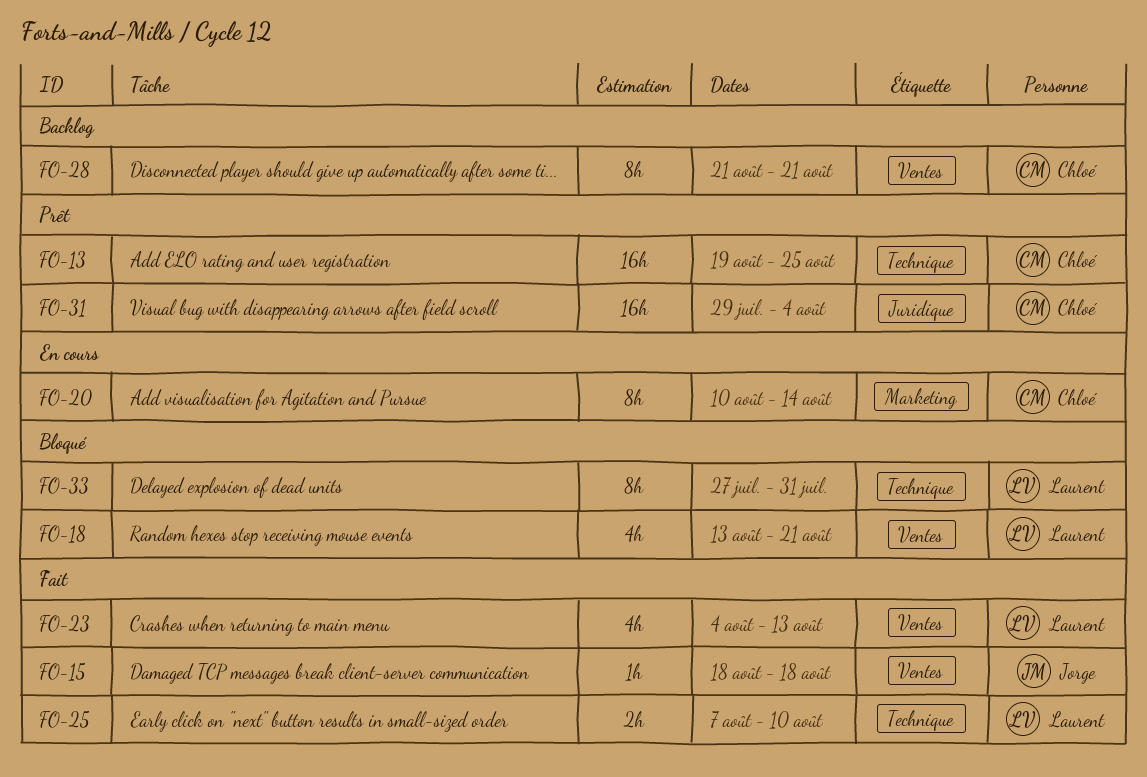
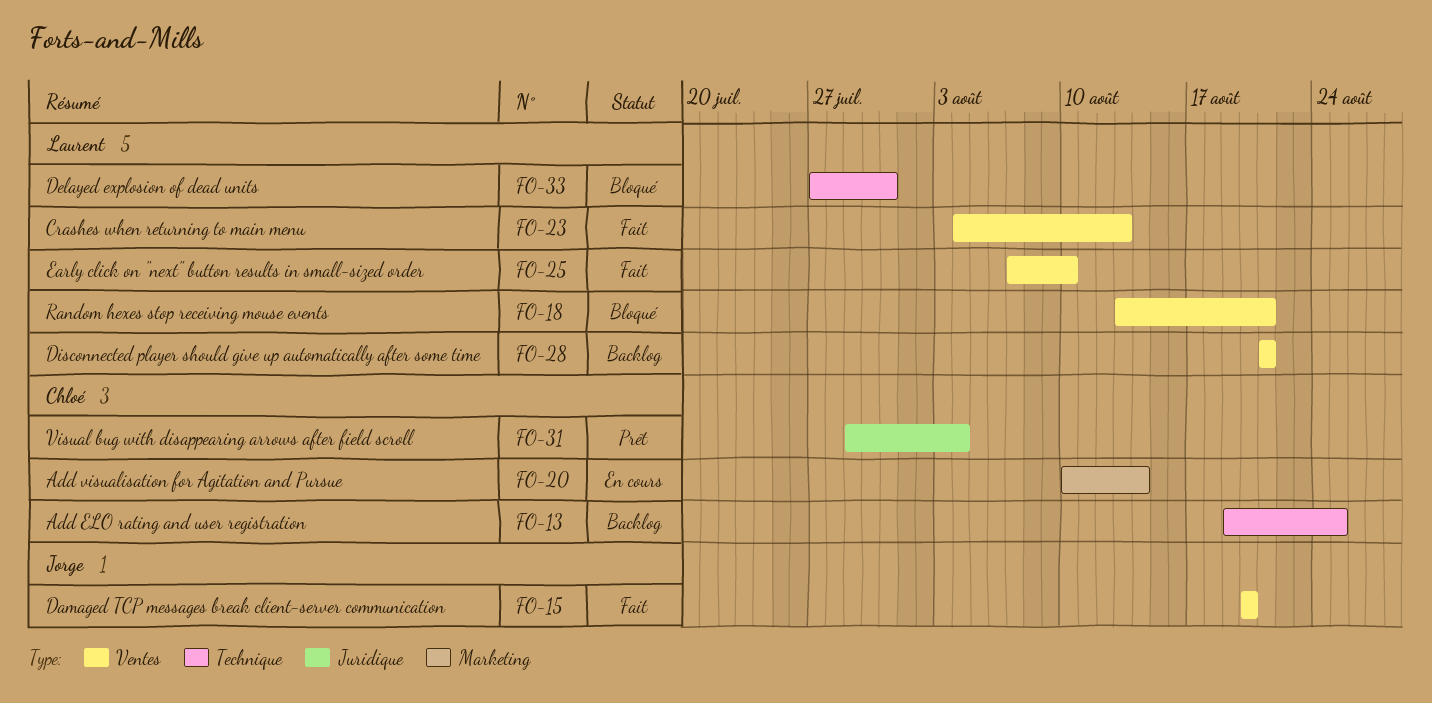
FO-13, status: Prêt -> Backlog
FO-15, start: Aug 18 -> Aug 20
FO-15, due: Aug 18 -> Aug 20
FO-25, label: Technique -> Ventes
FO-28, owner: Chloé -> Laurent

